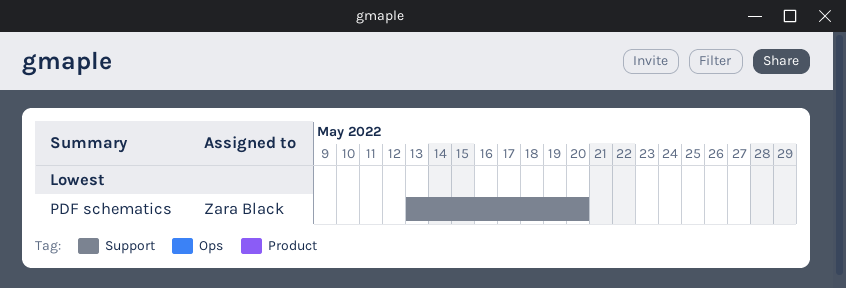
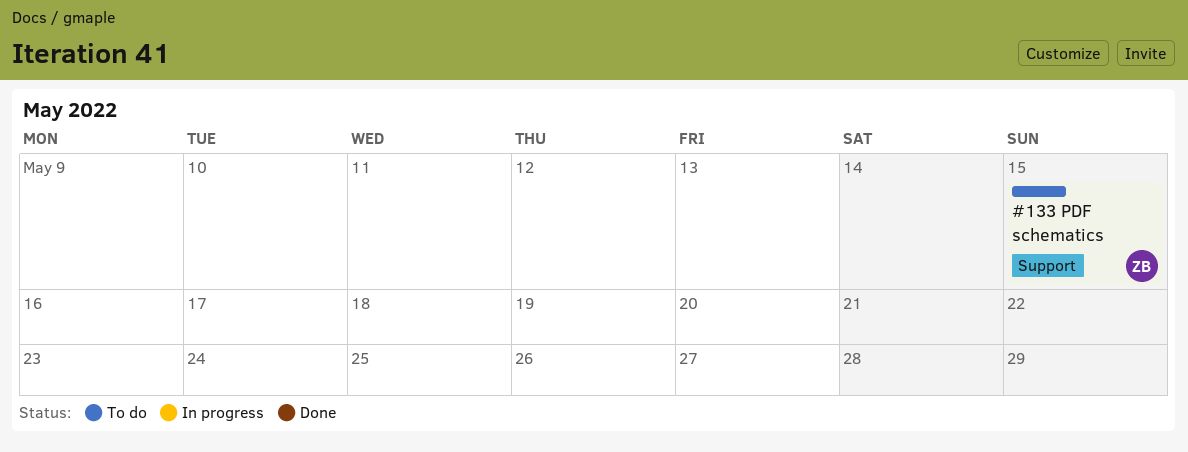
PDF schematics, due: May 20 -> May 15

